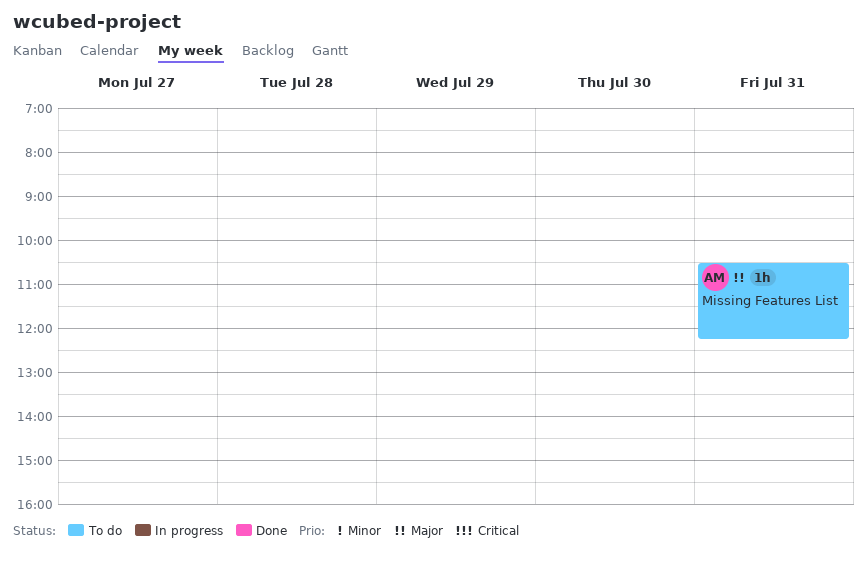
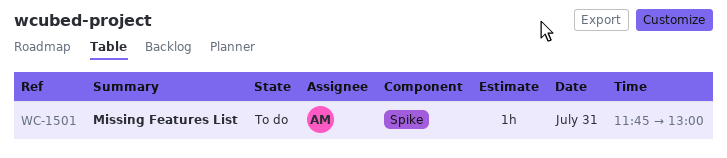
Missing Features List, begins: 10:30 -> 11:45
Missing Features List, ends: 12:15 -> 13:00

